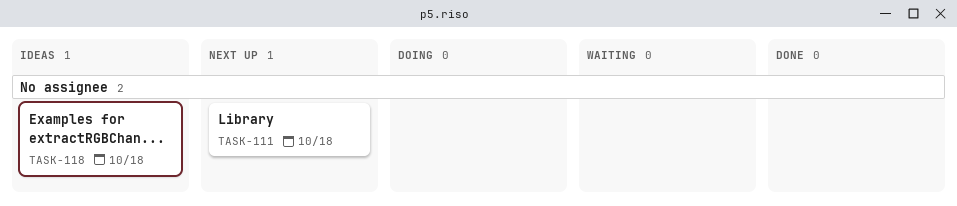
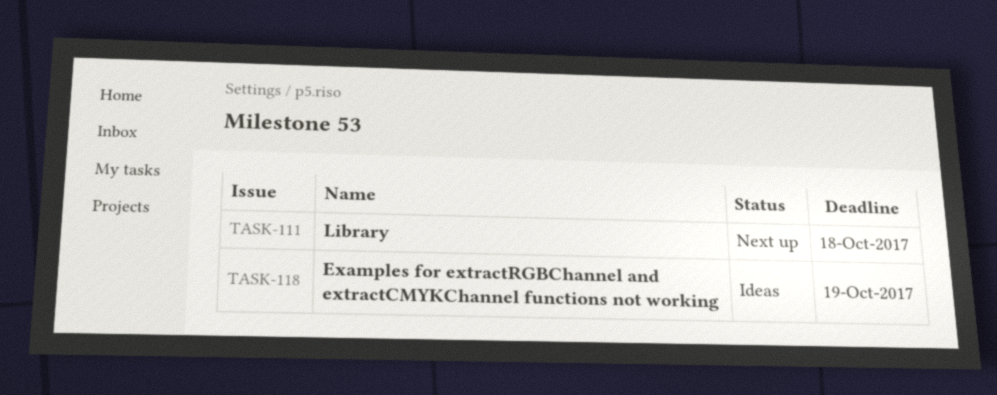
TASK-118, due: Oct 18 -> Oct 19

